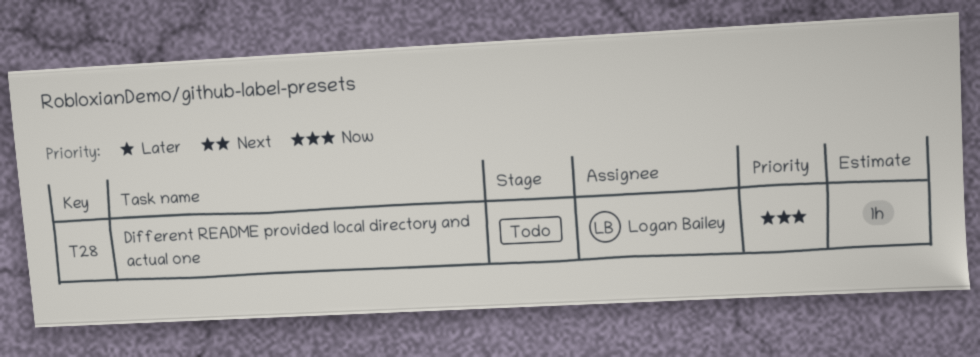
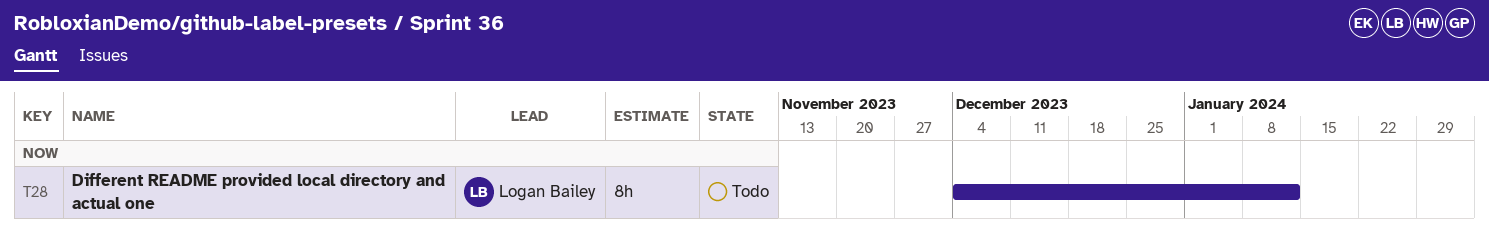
T28, estimate: 1h -> 8h

